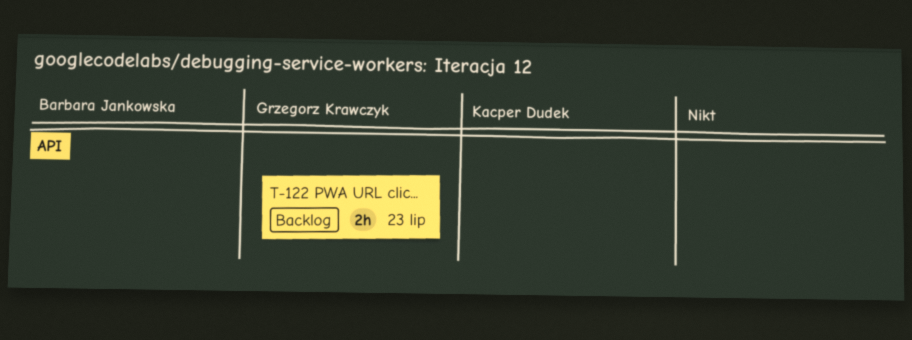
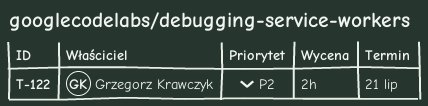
T-122, due: Jul 23 -> Jul 21

